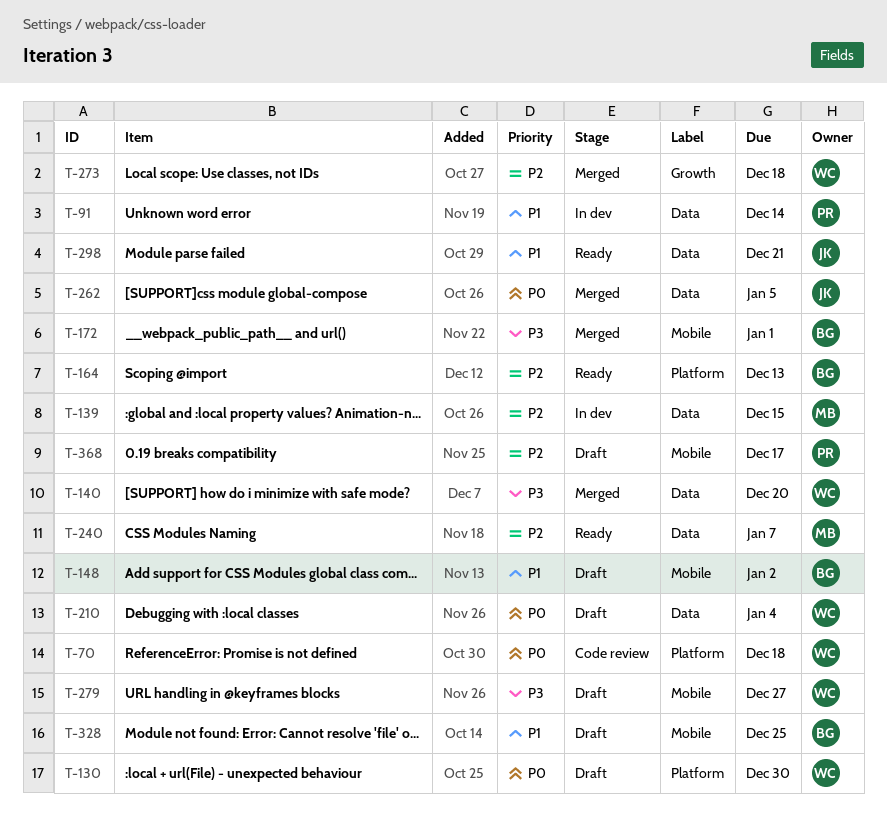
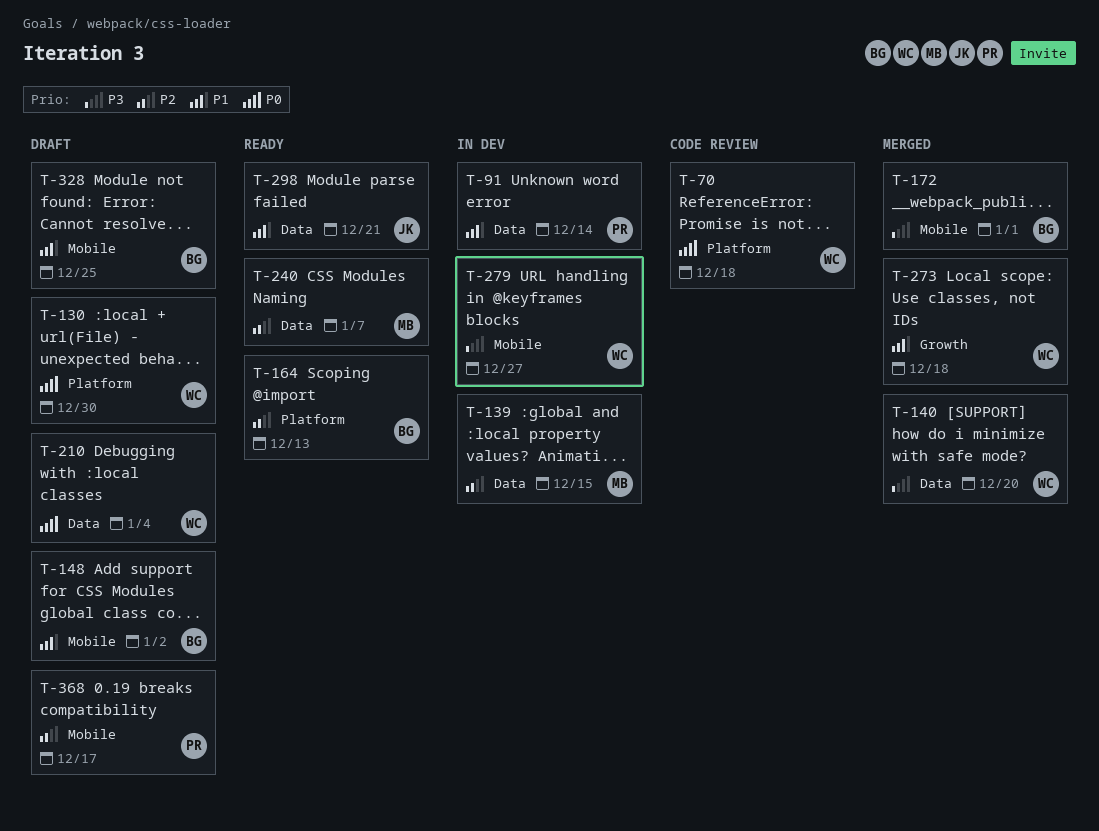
T-262: present -> none
T-273, priority: P2 -> P1
T-279, status: Draft -> In dev

